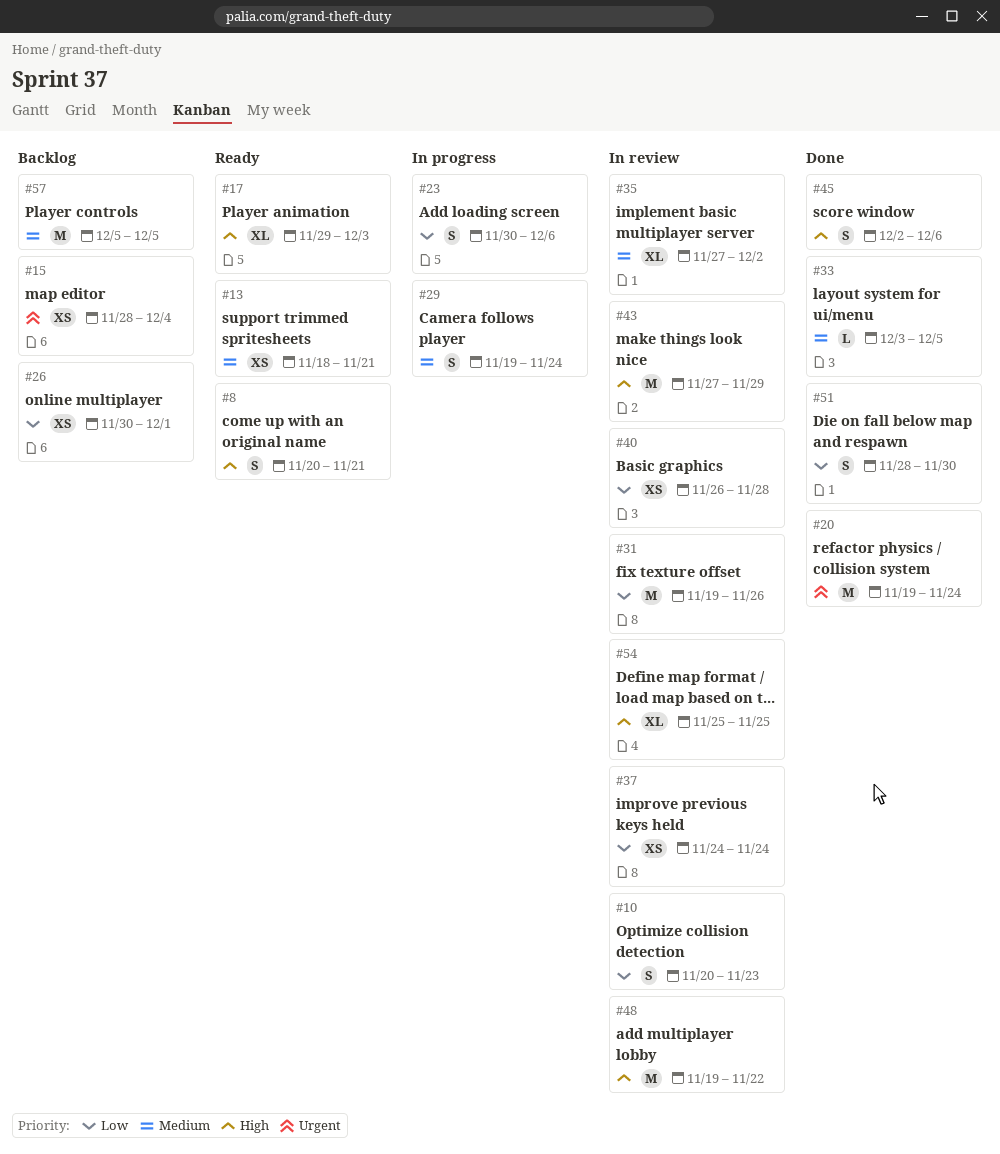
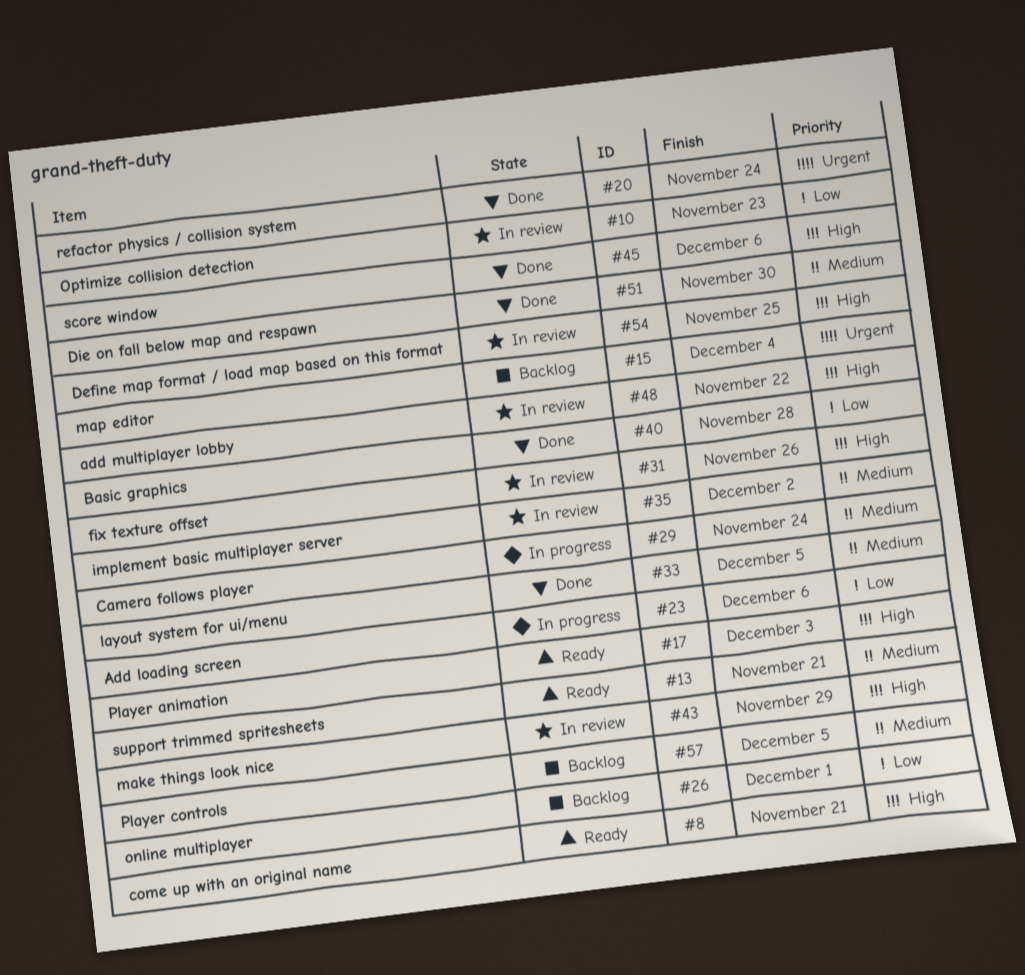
#31, priority: Low -> High
#37: present -> none
#40, status: In review -> Done
#51, priority: Low -> Medium

